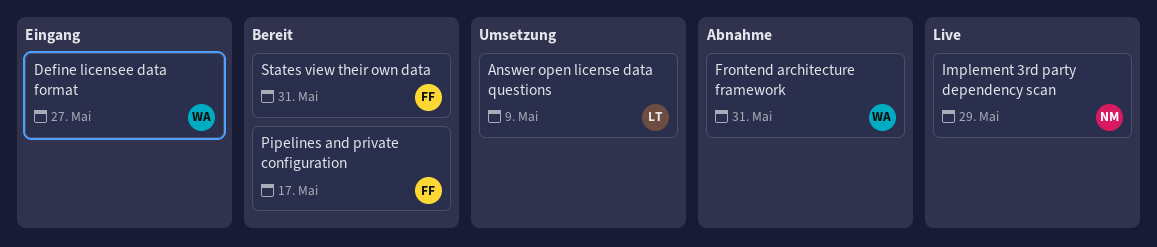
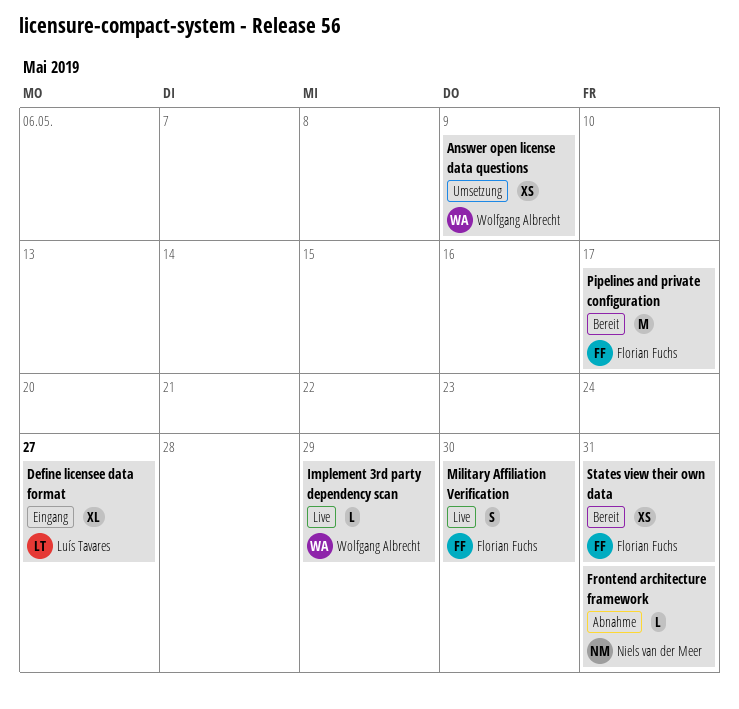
Answer open license data questions, owner: Luís Tavares -> Wolfgang Albrecht
Define licensee data format, owner: Wolfgang Albrecht -> Luís Tavares
Frontend architecture framework, owner: Wolfgang Albrecht -> Niels van der Meer
Implement 3rd party dependency scan, owner: Niels van der Meer -> Wolfgang Albrecht
Military Affiliation Verification: none -> present

